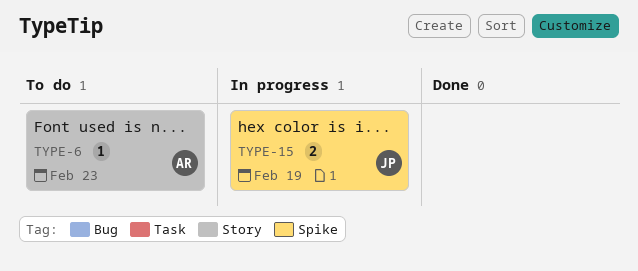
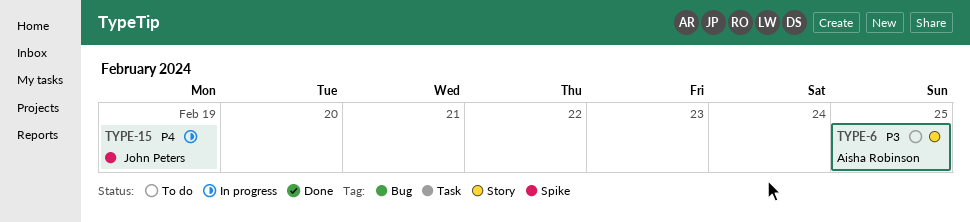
TYPE-6, due: Feb 23 -> Feb 25

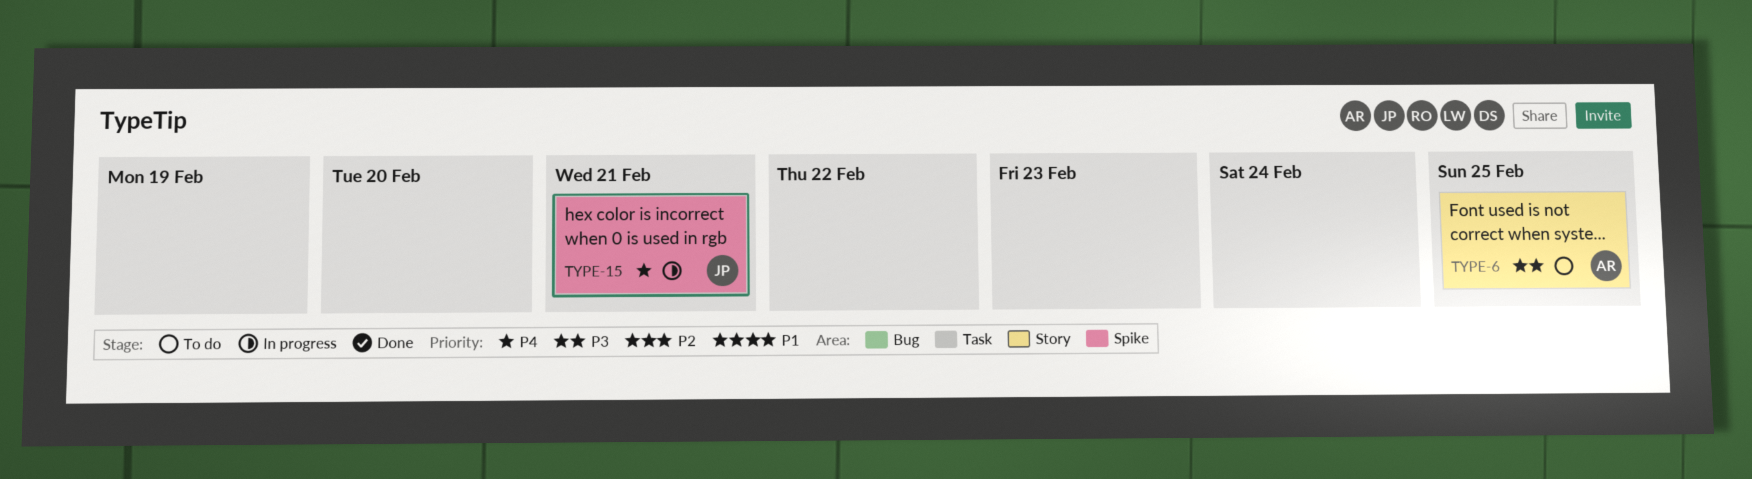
TYPE-15, due: Feb 19 -> Feb 21

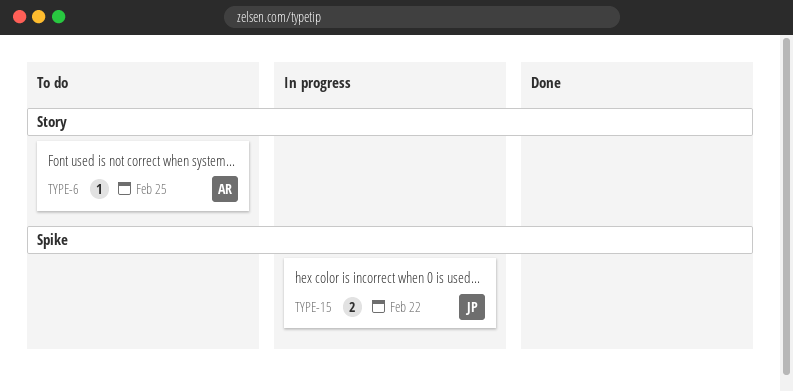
TYPE-15, due: Feb 21 -> Feb 22

